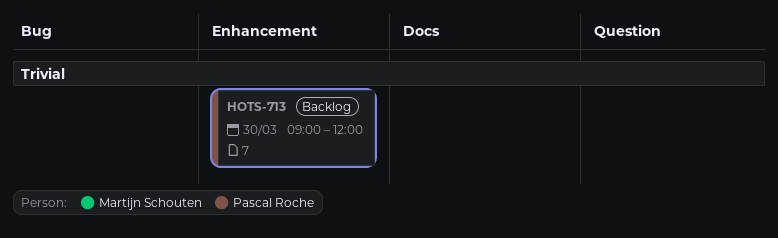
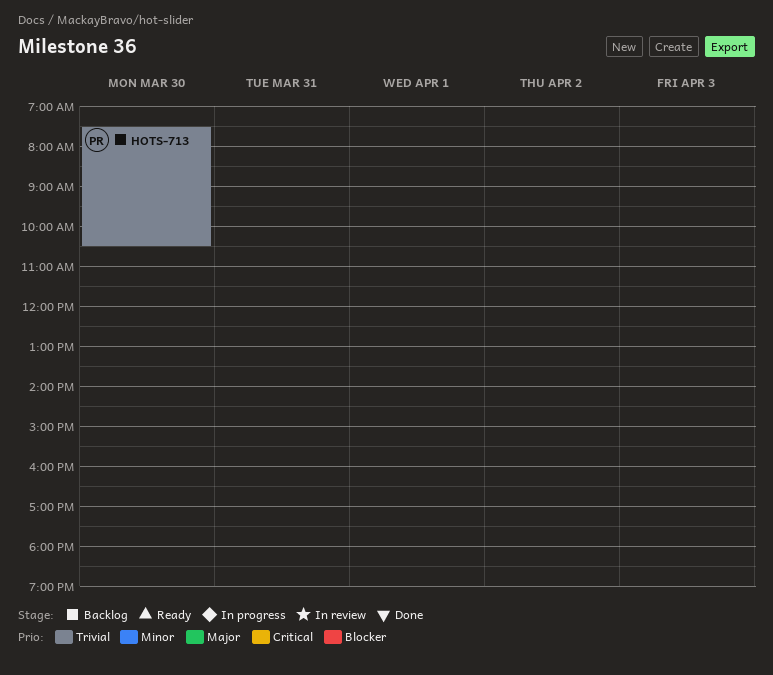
HOTS-713, begins: 09:00 -> 07:30
HOTS-713, ends: 12:00 -> 10:30

